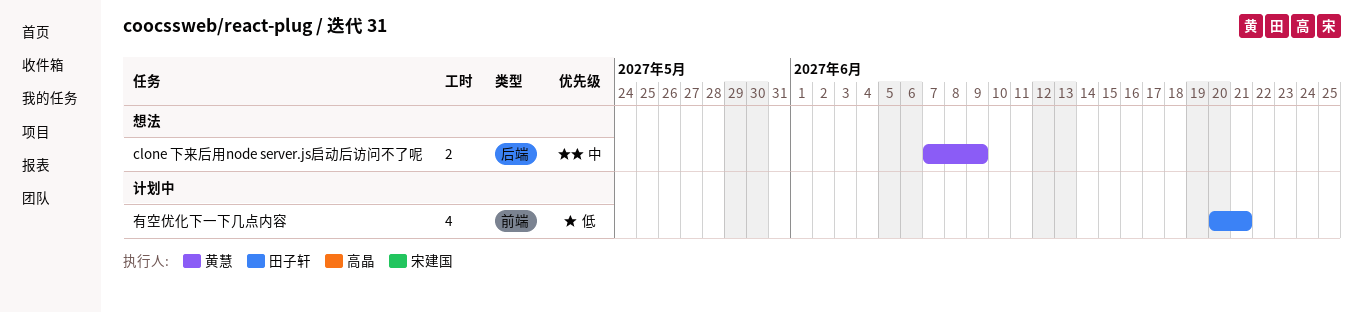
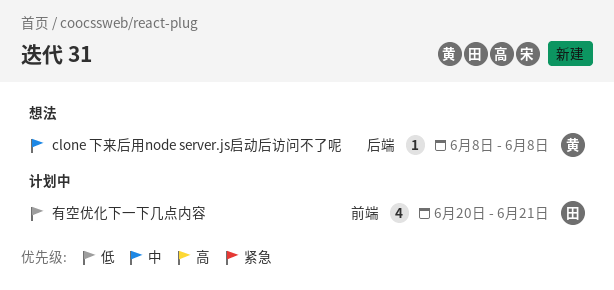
clone 下来后用node server.js启动后访问不了呢, estimate: 2 -> 1
clone 下来后用node server.js启动后访问不了呢, start: Jun 7 -> Jun 8
clone 下来后用node server.js启动后访问不了呢, due: Jun 9 -> Jun 8

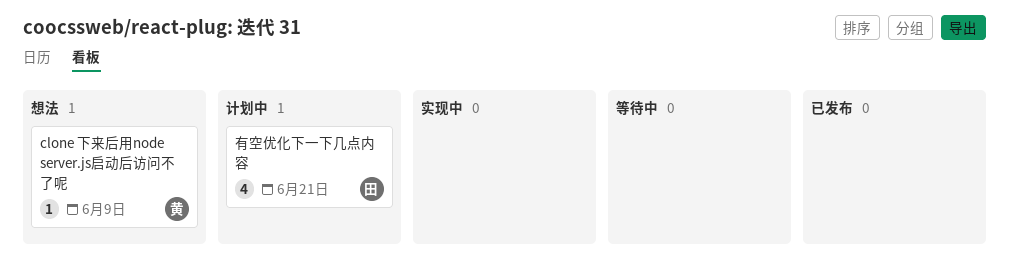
clone 下来后用node server.js启动后访问不了呢, due: Jun 8 -> Jun 9

